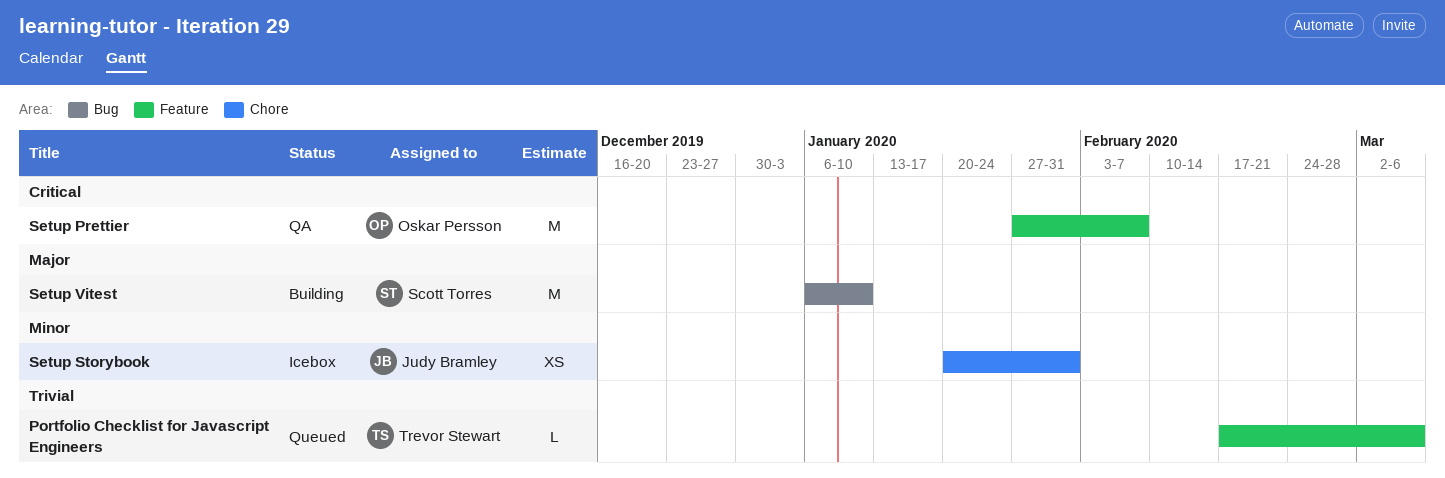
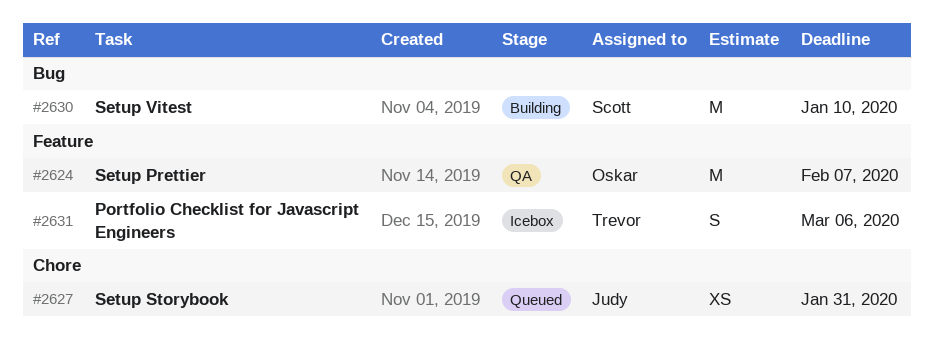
Portfolio Checklist for Javascript Engineers, status: Queued -> Icebox
Portfolio Checklist for Javascript Engineers, estimate: L -> S
Setup Storybook, status: Icebox -> Queued

